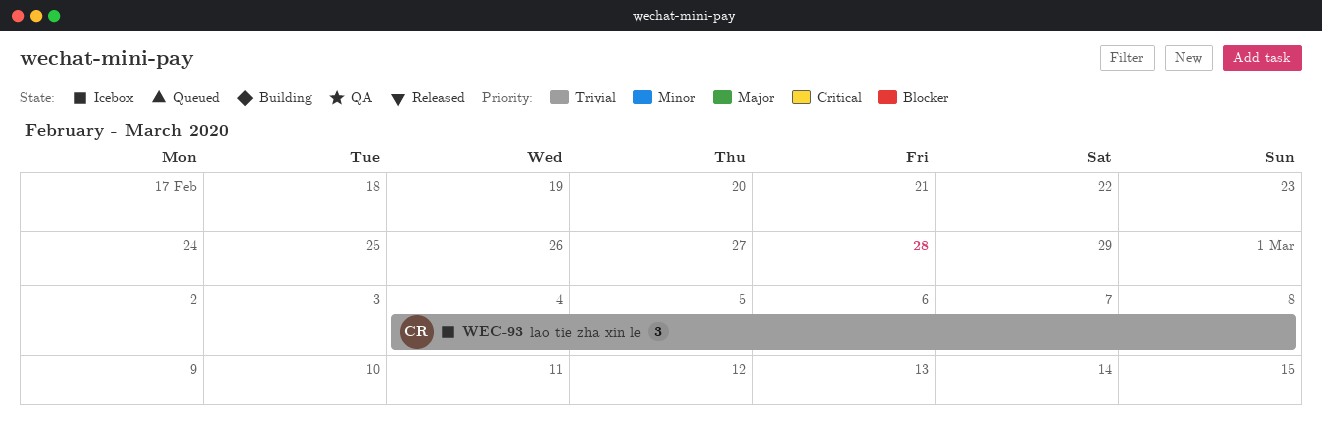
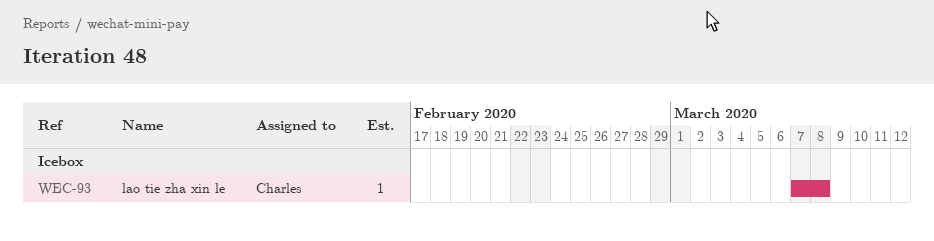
WEC-93, estimate: 3 -> 1
WEC-93, start: Mar 4 -> Mar 7

